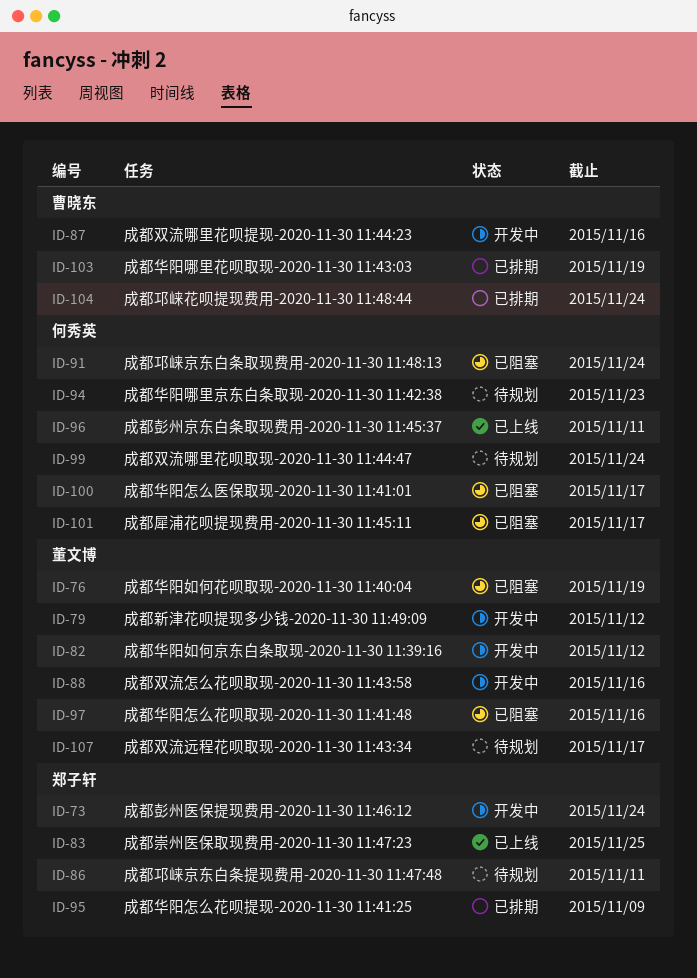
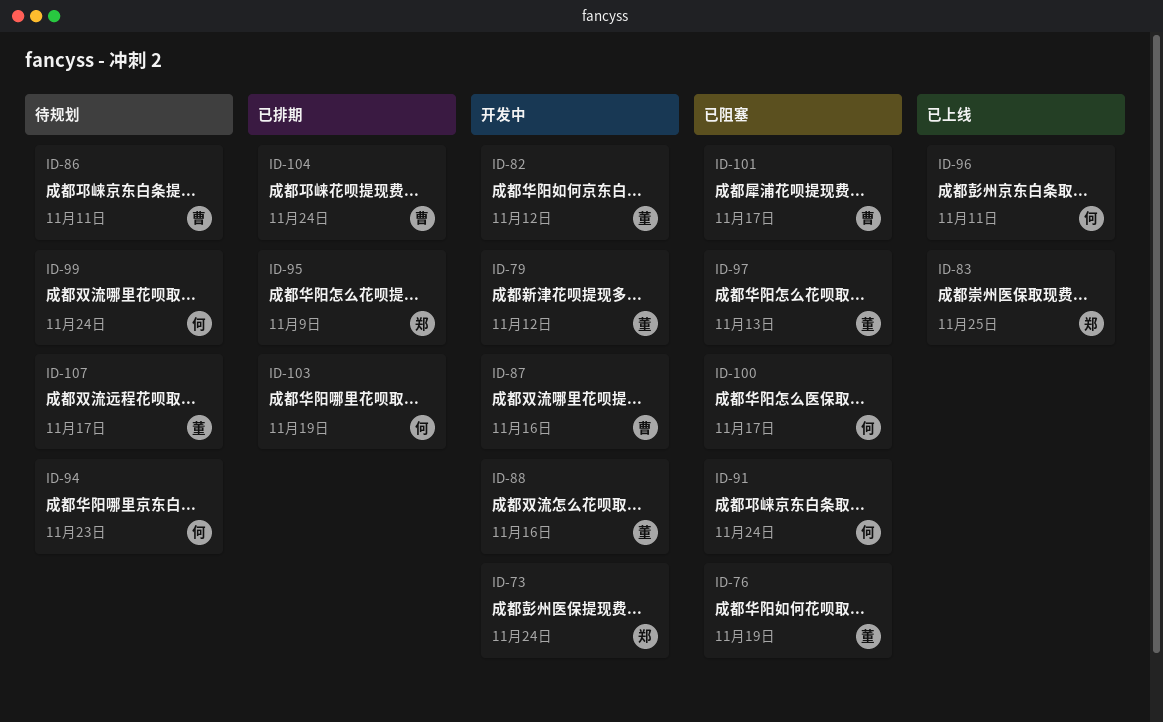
ID-86, owner: 郑子轩 -> 曹晓东
ID-97, due: Nov 16 -> Nov 13
ID-101, owner: 何秀英 -> 曹晓东
ID-103, owner: 曹晓东 -> 何秀英

